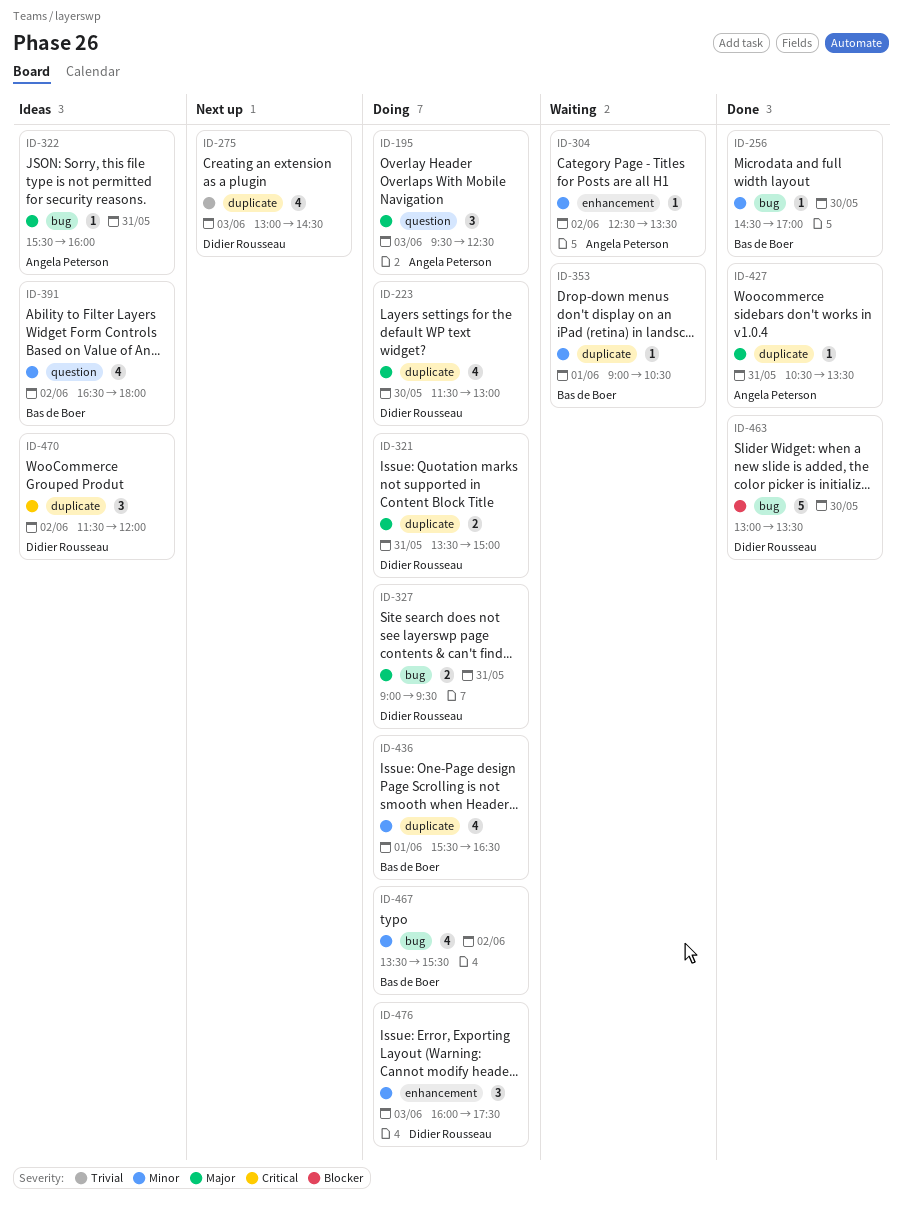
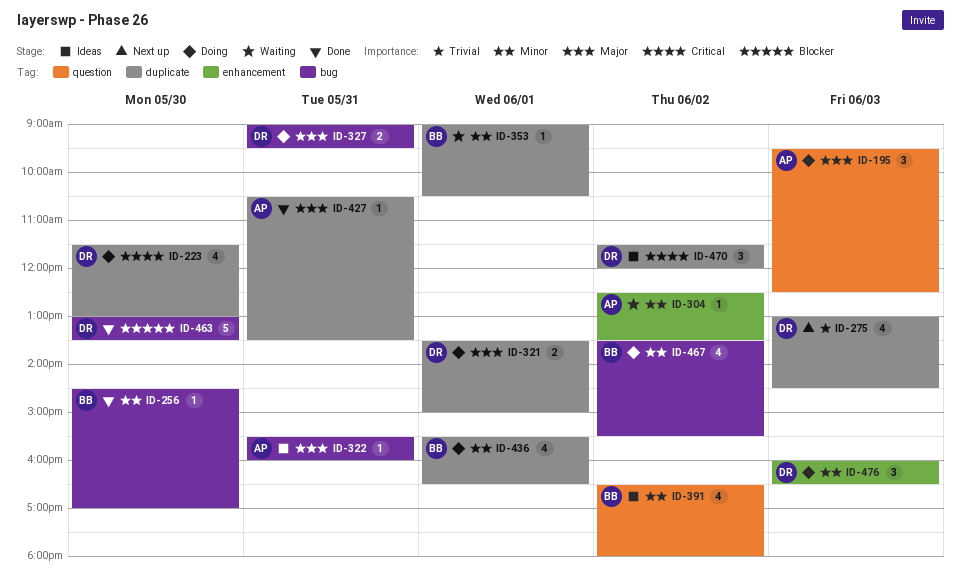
ID-223, priority: Major -> Critical
ID-321, day: May 31 -> Jun 1
ID-476, ends: 17:30 -> 16:30

